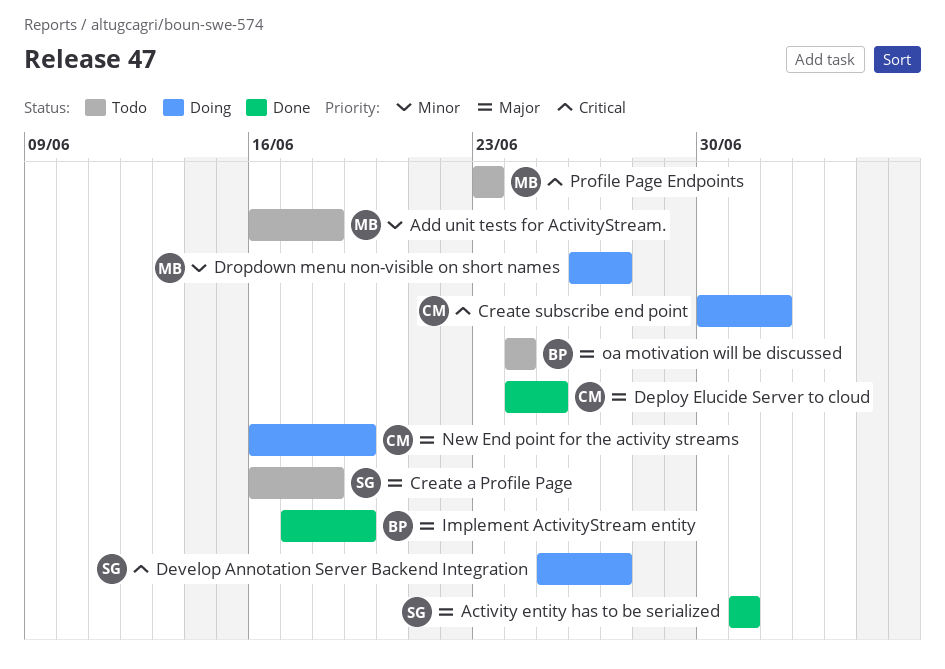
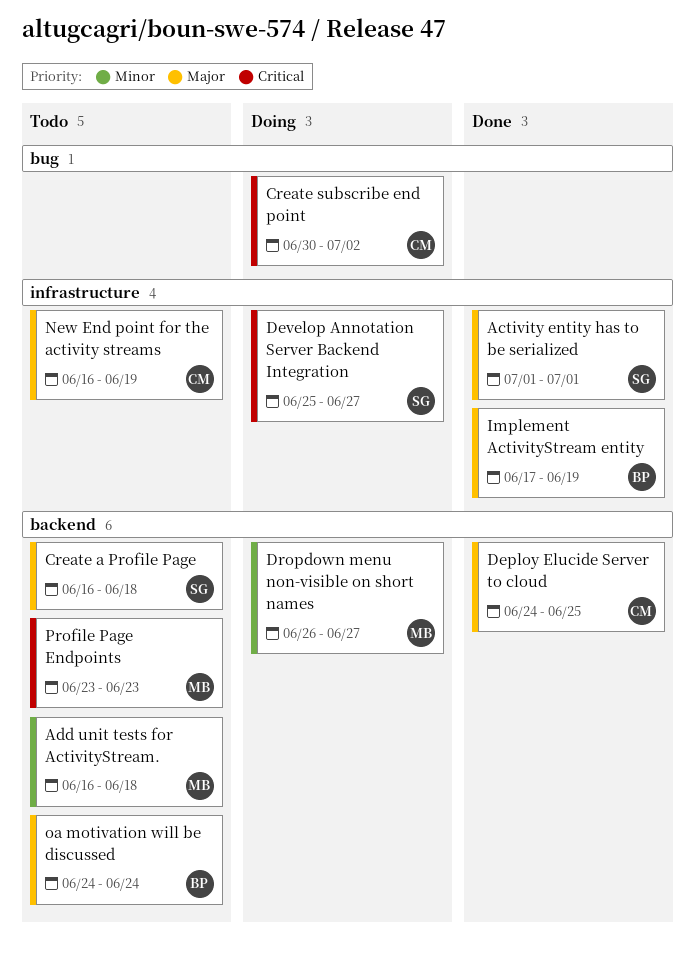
New End point for the activity streams, status: Doing -> Todo

